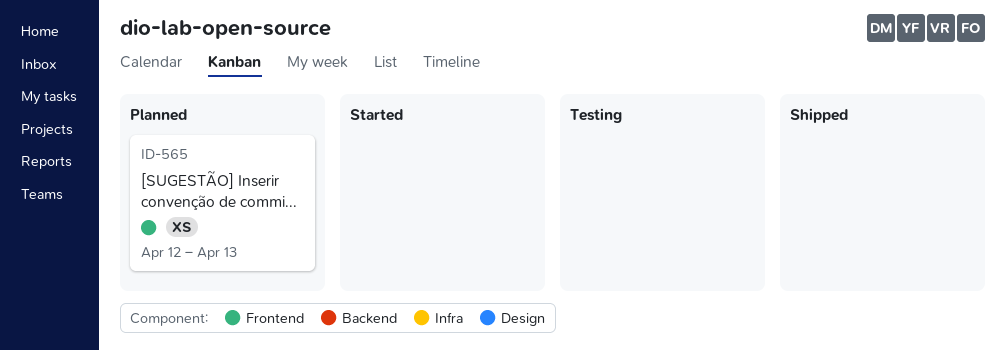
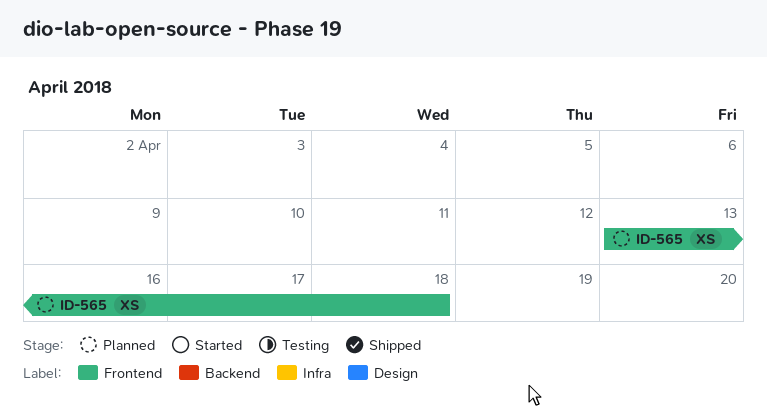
ID-565, start: Apr 12 -> Apr 13
ID-565, due: Apr 13 -> Apr 18

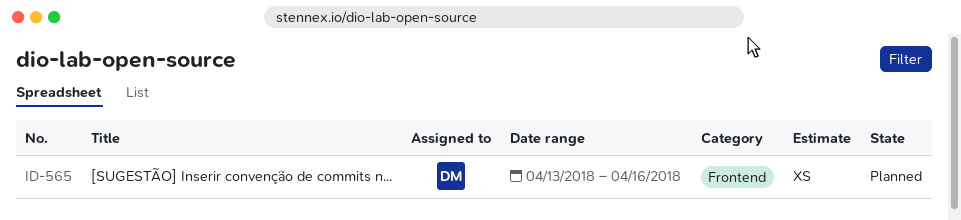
ID-565, due: Apr 18 -> Apr 16

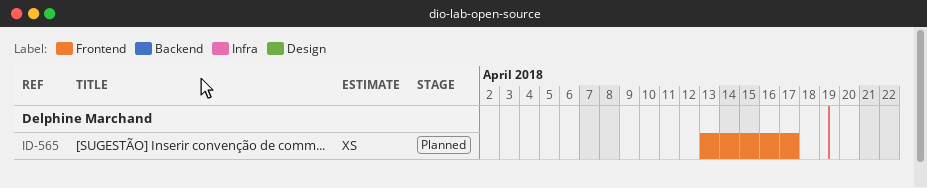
ID-565, due: Apr 16 -> Apr 17

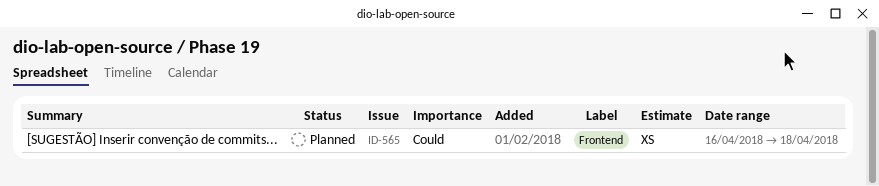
ID-565, start: Apr 13 -> Apr 16
ID-565, due: Apr 17 -> Apr 18

